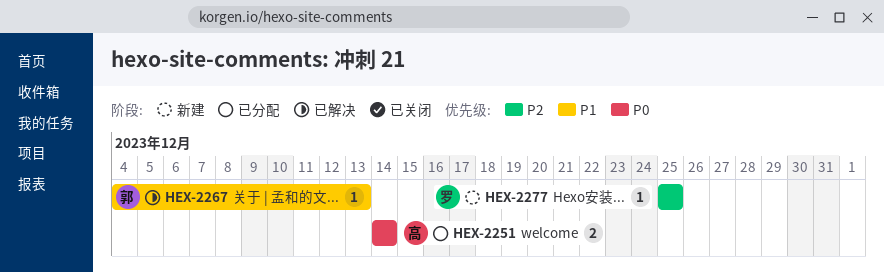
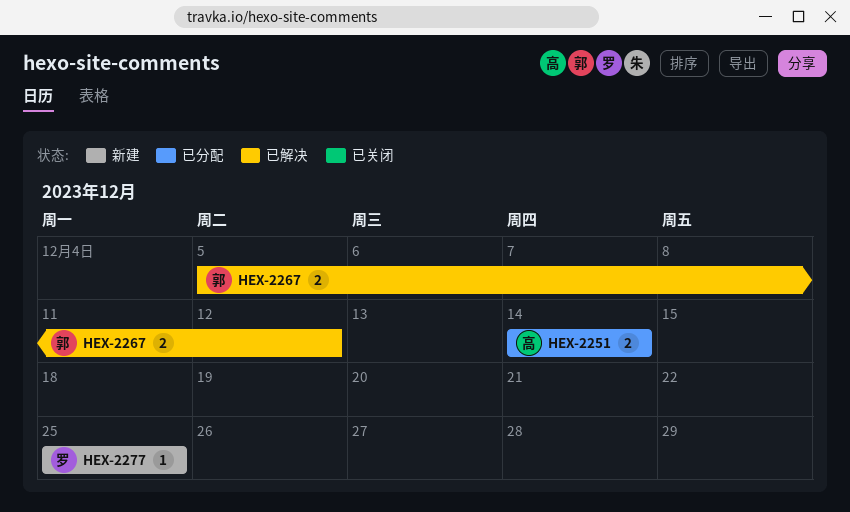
HEX-2267, estimate: 1 -> 2
HEX-2267, start: Dec 4 -> Dec 5
HEX-2267, due: Dec 13 -> Dec 12

